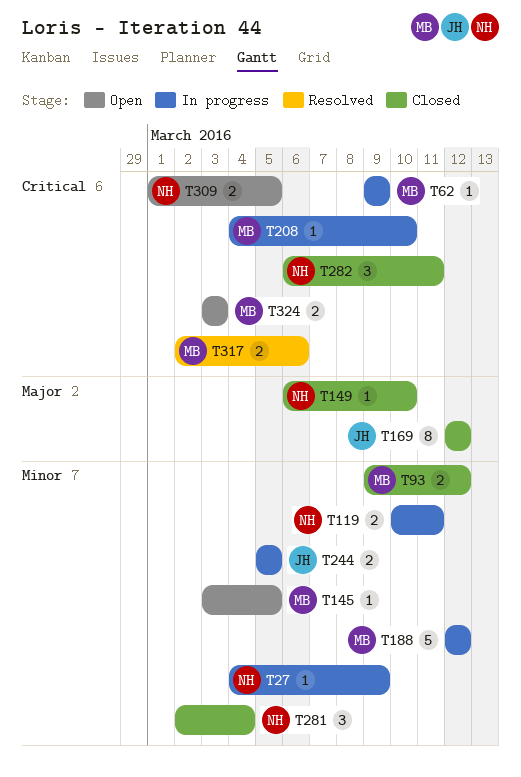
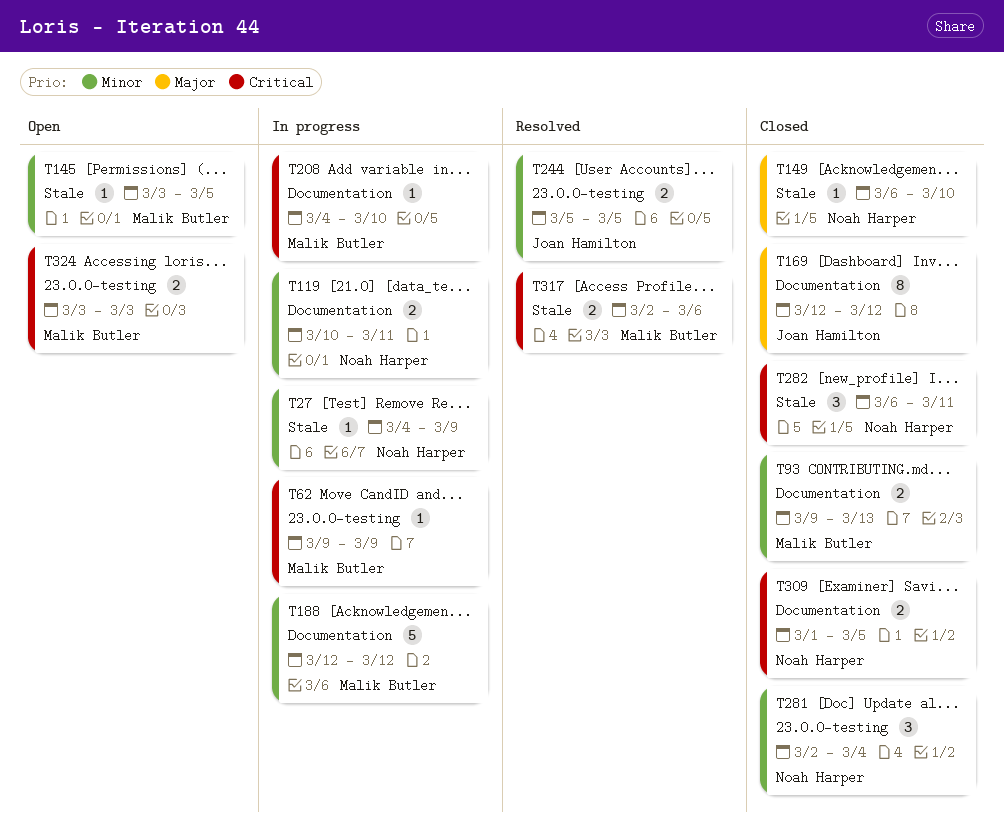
T93, due: Mar 12 -> Mar 13
T244, status: In progress -> Resolved
T309, status: Open -> Closed

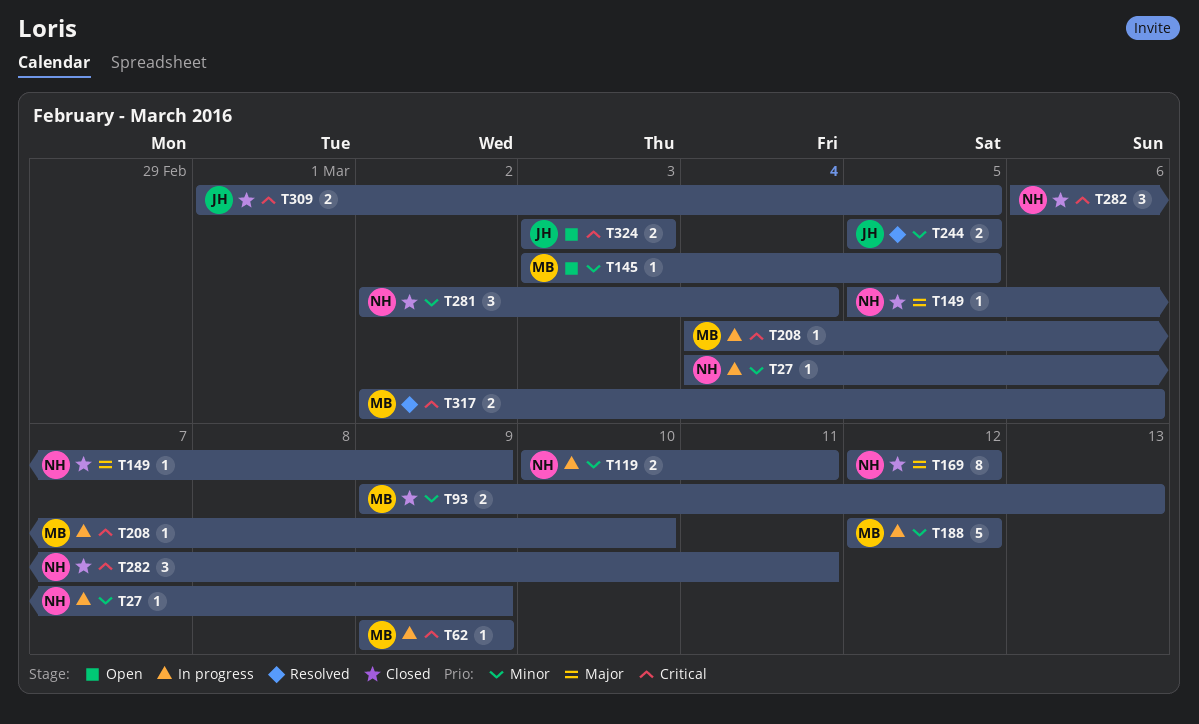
T149, start: Mar 6 -> Mar 5
T149, due: Mar 10 -> Mar 9
T169, owner: Joan Hamilton -> Noah Harper
T309, owner: Noah Harper -> Joan Hamilton
T324, owner: Malik Butler -> Joan Hamilton

